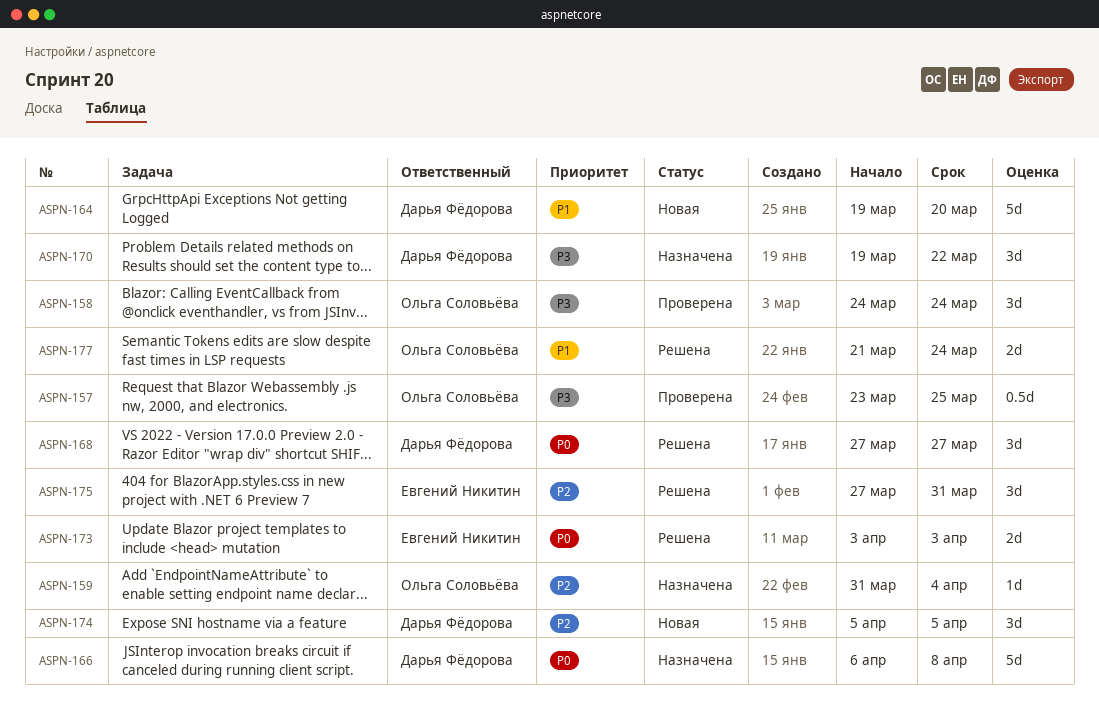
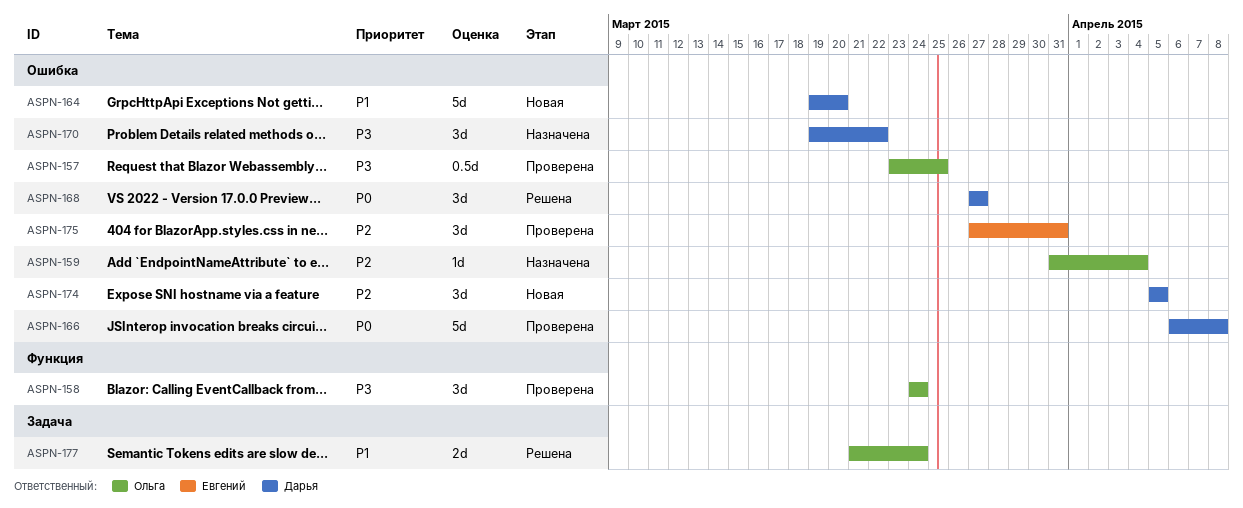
ASPN-166, status: Назначена -> Проверена
ASPN-173: present -> none
ASPN-175, status: Решена -> Проверена

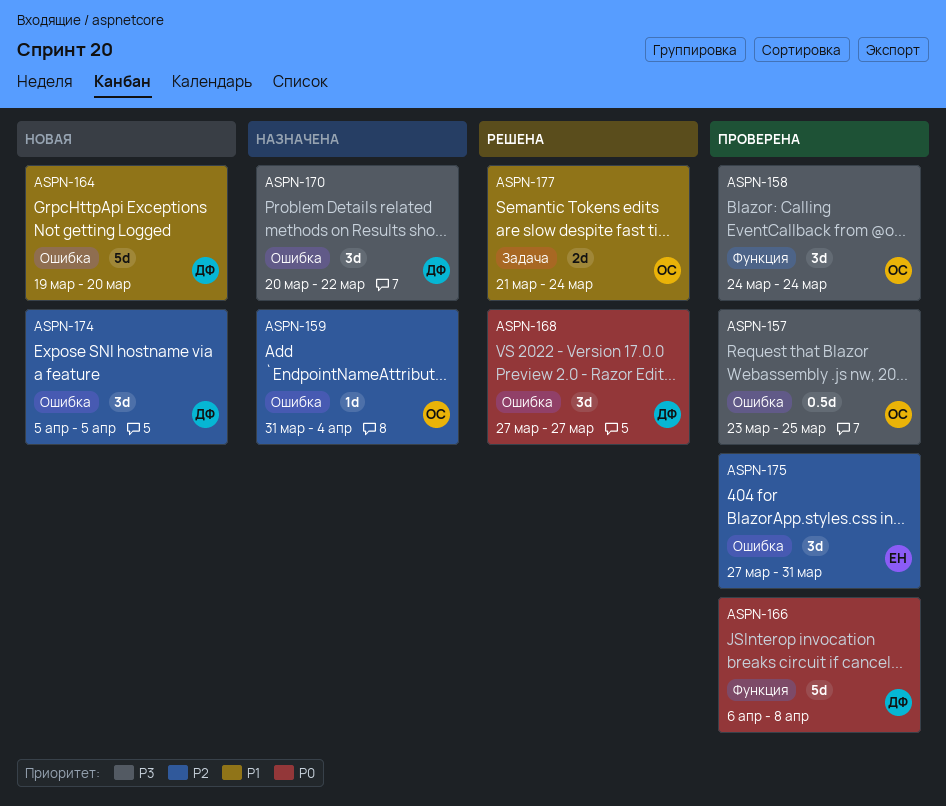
ASPN-166, label: Ошибка -> Функция
ASPN-170, start: Mar 19 -> Mar 20

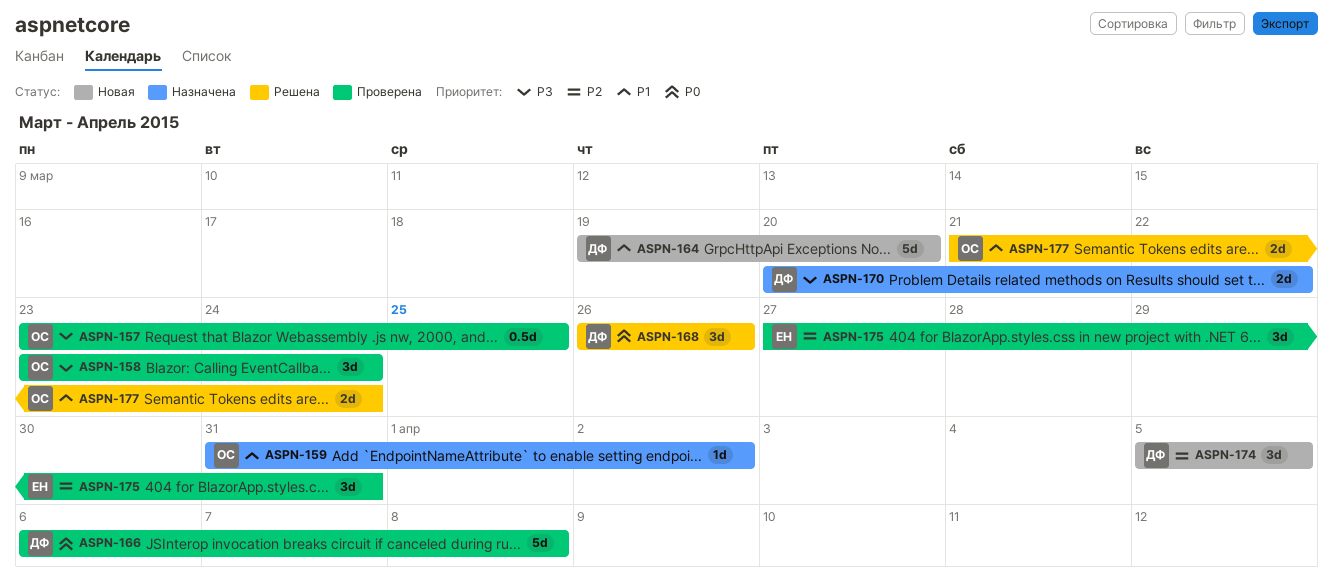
ASPN-158, start: Mar 24 -> Mar 23
ASPN-159, priority: P2 -> P1
ASPN-159, due: Apr 4 -> Apr 2
ASPN-168, start: Mar 27 -> Mar 26
ASPN-168, due: Mar 27 -> Mar 26
ASPN-170, estimate: 3d -> 2d

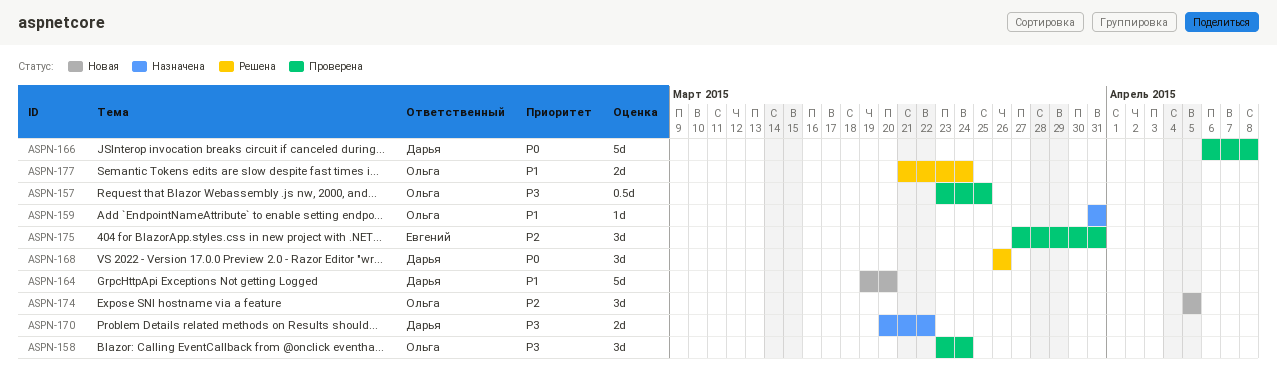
ASPN-159, due: Apr 2 -> Mar 31
ASPN-174, owner: Дарья -> Ольга

